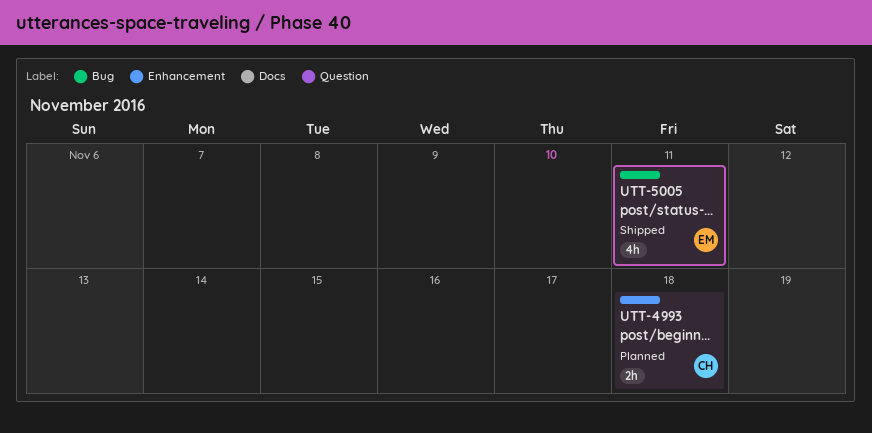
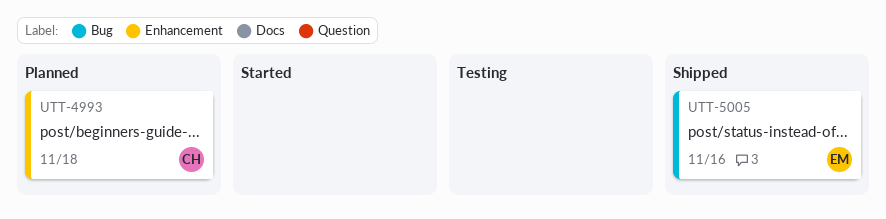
UTT-5005, due: Nov 11 -> Nov 16

